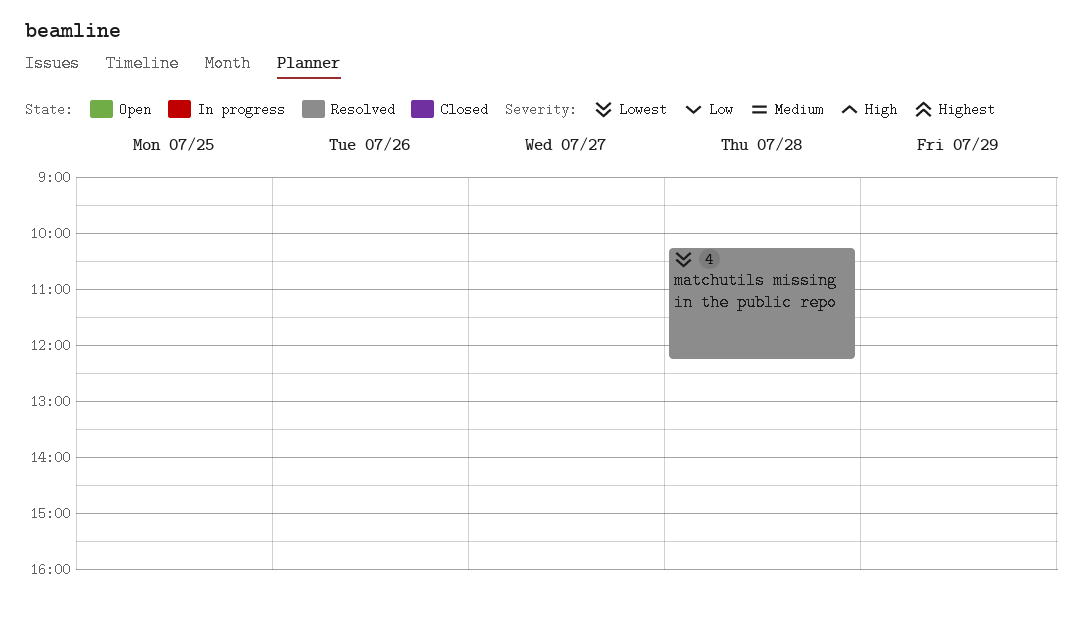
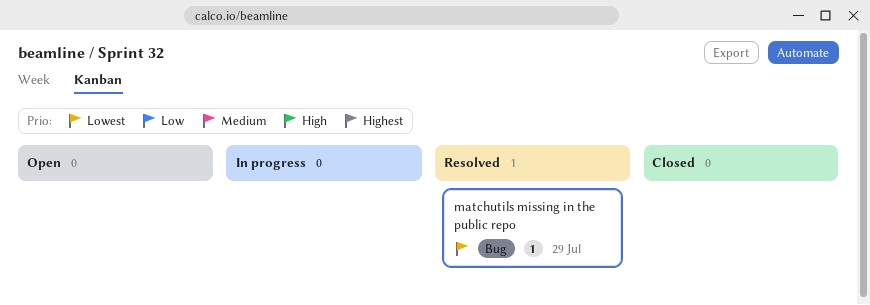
matchutils missing in the public repo, estimate: 4 -> 1
matchutils missing in the public repo, day: Jul 28 -> Jul 29

